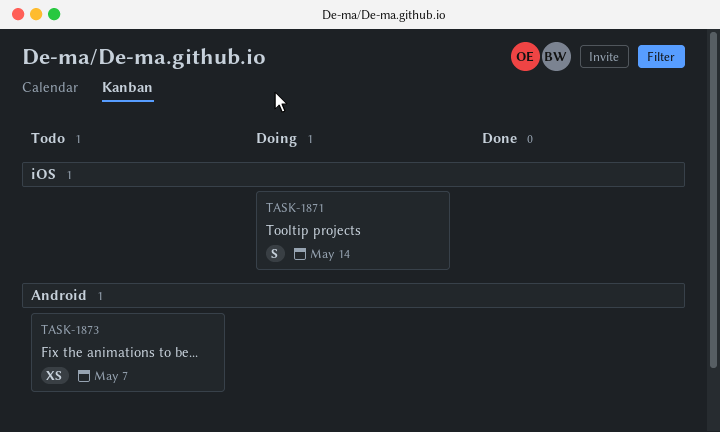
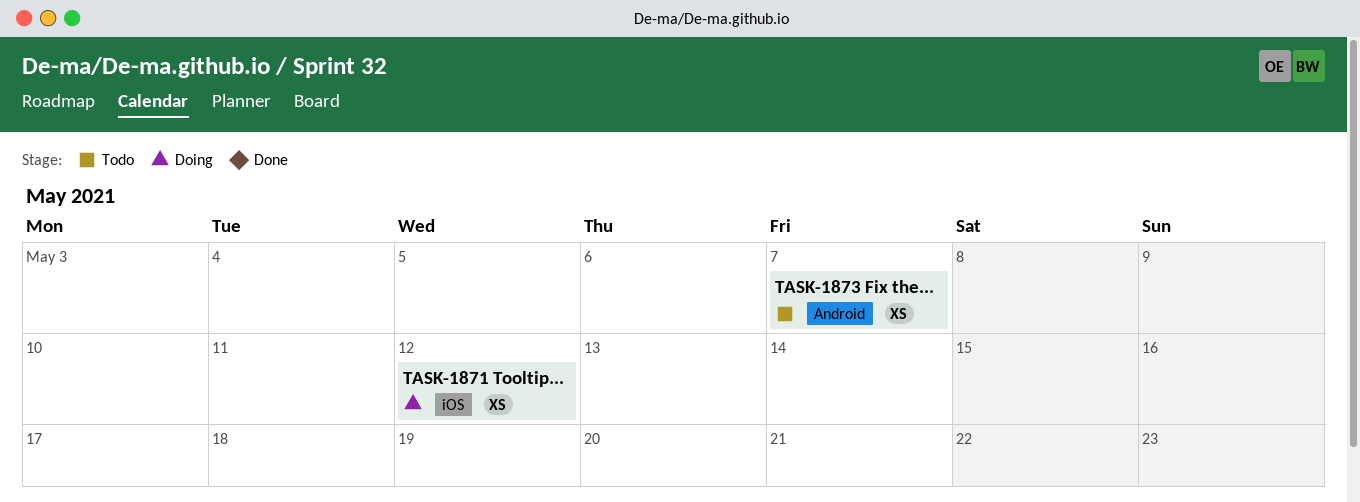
TASK-1871, estimate: S -> XS
TASK-1871, due: May 14 -> May 12

